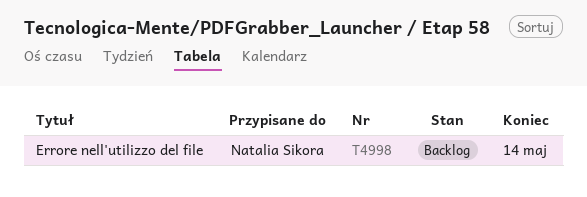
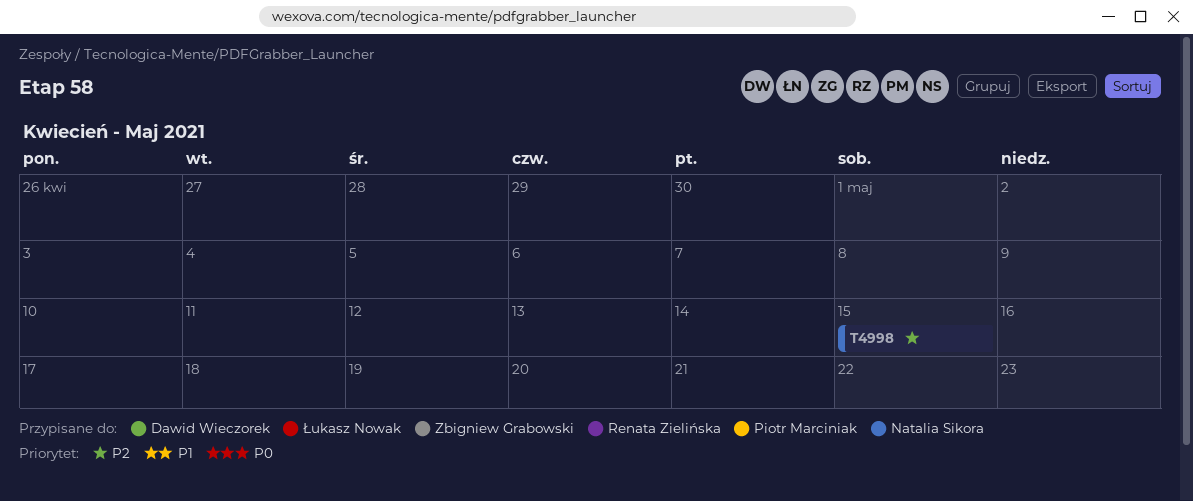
T4998, due: May 14 -> May 15

